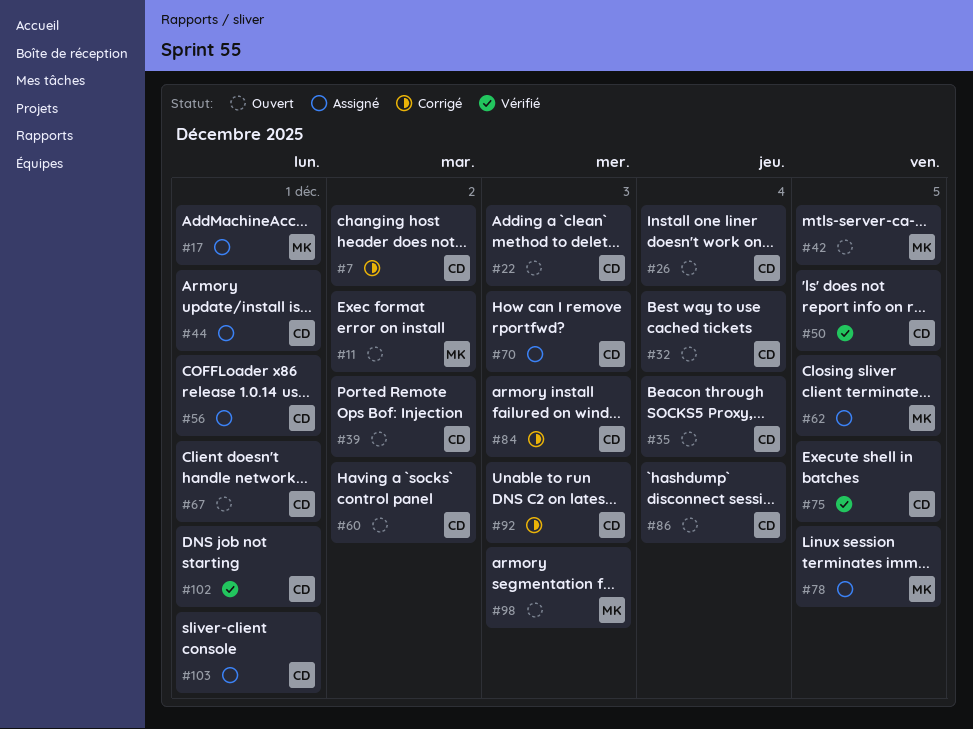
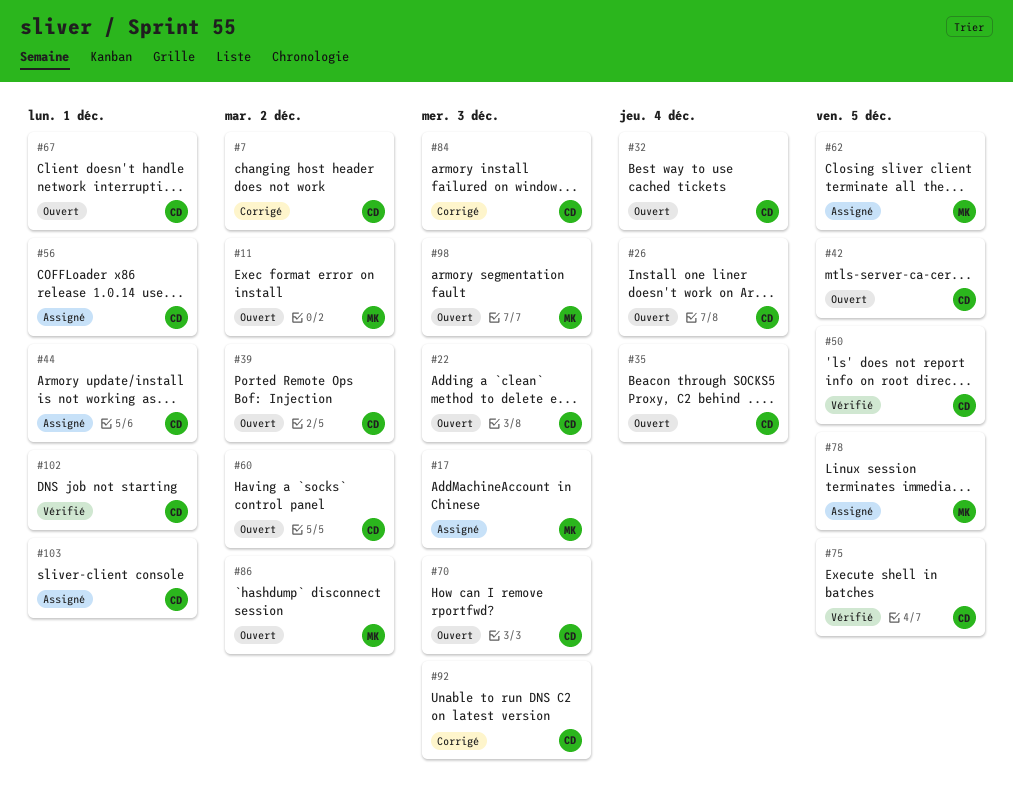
#17, due: Dec 1 -> Dec 3
#42, owner: MK -> CD
#70, status: Assigné -> Ouvert
#86, owner: CD -> MK
#86, due: Dec 4 -> Dec 2

